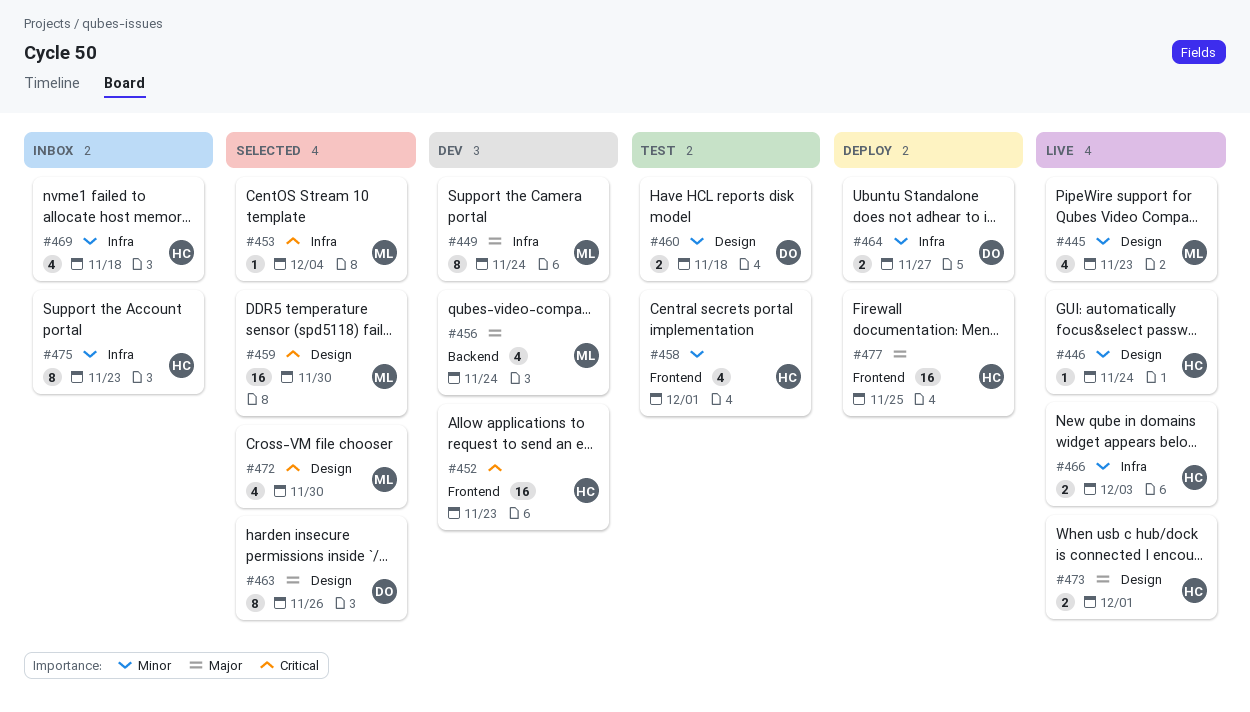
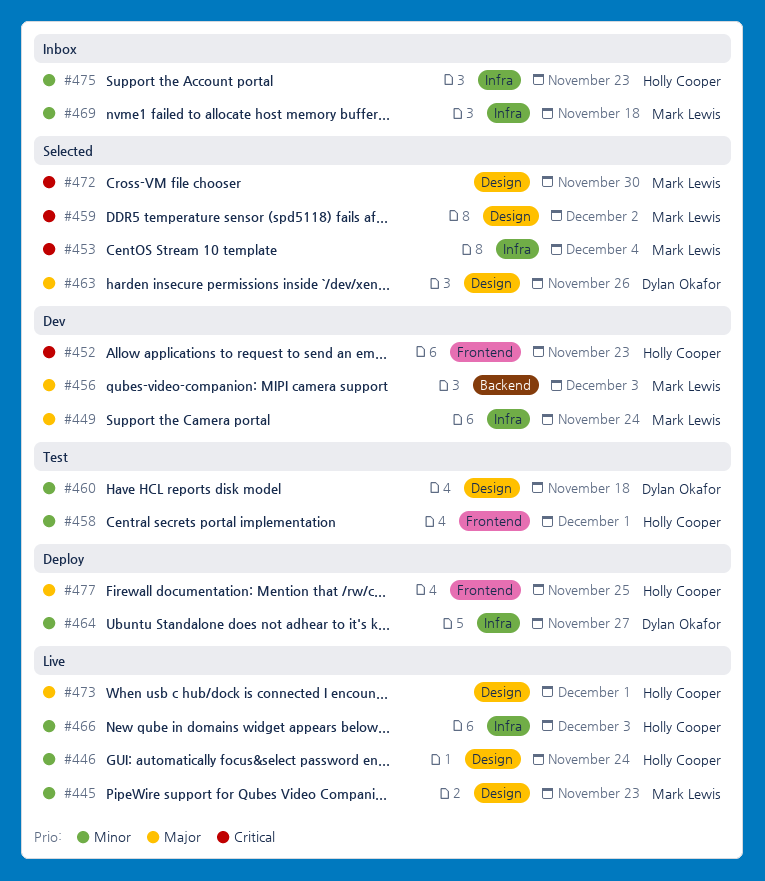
#456, due: Nov 24 -> Dec 3
#459, due: Nov 30 -> Dec 2
#469, owner: Holly Cooper -> Mark Lewis

